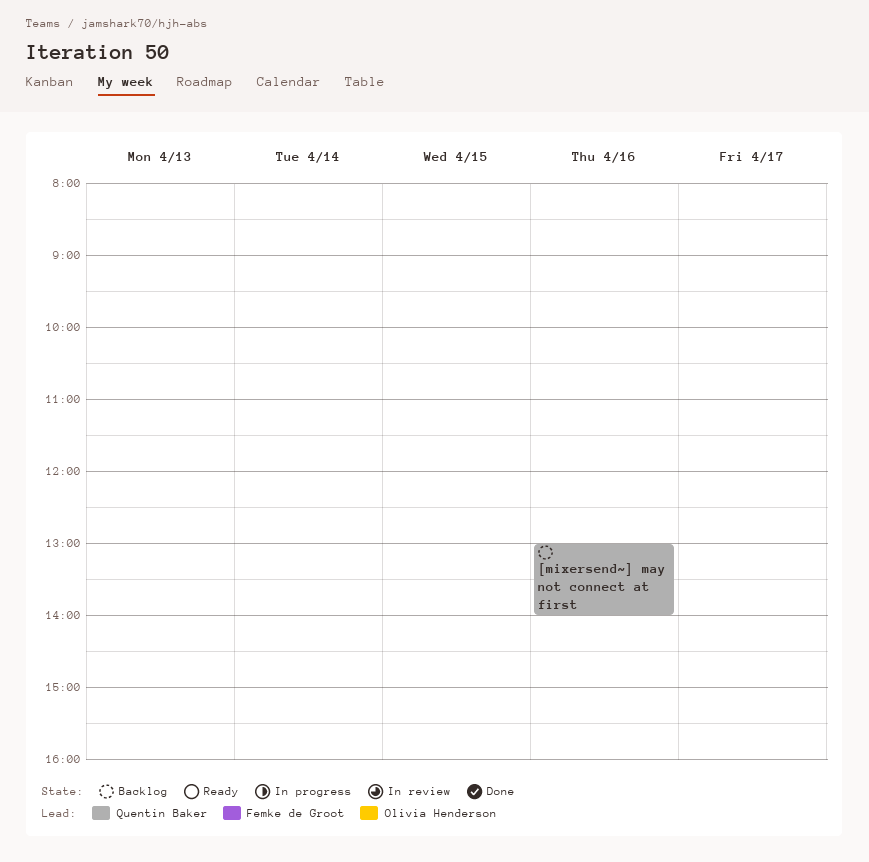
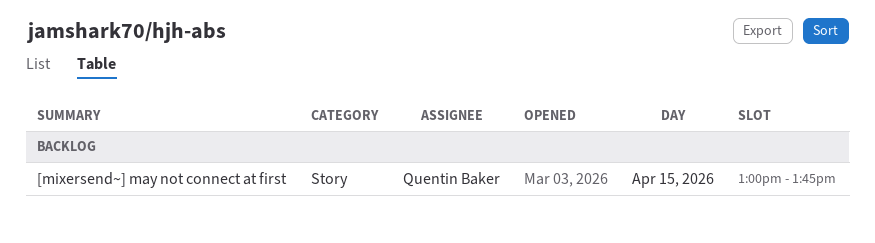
[mixersend~] may not connect at first, day: Apr 16 -> Apr 15
[mixersend~] may not connect at first, ends: 14:00 -> 13:45

